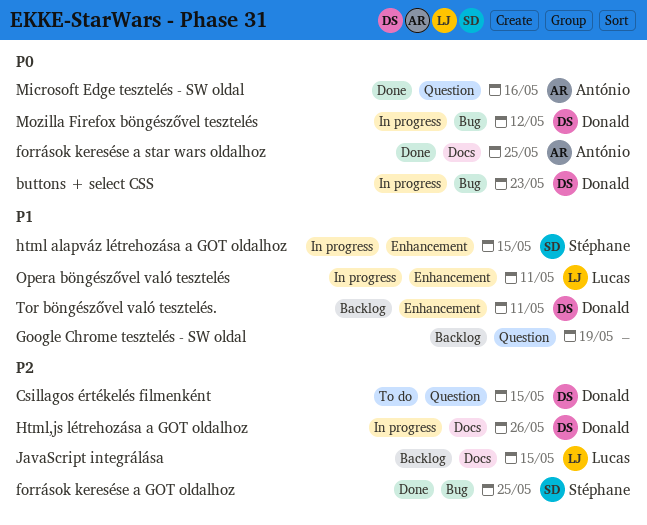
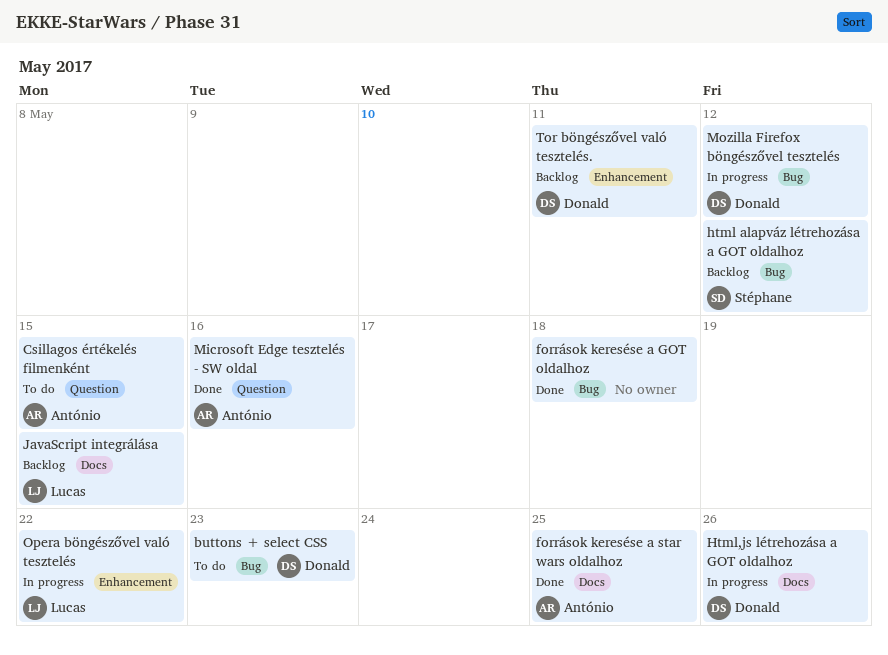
buttons + select CSS, status: In progress -> To do
Csillagos értékelés filmenként, owner: Donald -> António
források keresése a GOT oldalhoz, owner: Stéphane -> none
források keresése a GOT oldalhoz, due: May 25 -> May 18
Google Chrome tesztelés - SW oldal: present -> none
html alapváz létrehozása a GOT oldalhoz, status: In progress -> Backlog
html alapváz létrehozása a GOT oldalhoz, label: Enhancement -> Bug
html alapváz létrehozása a GOT oldalhoz, due: May 15 -> May 12
Opera böngészővel való tesztelés, due: May 11 -> May 22

